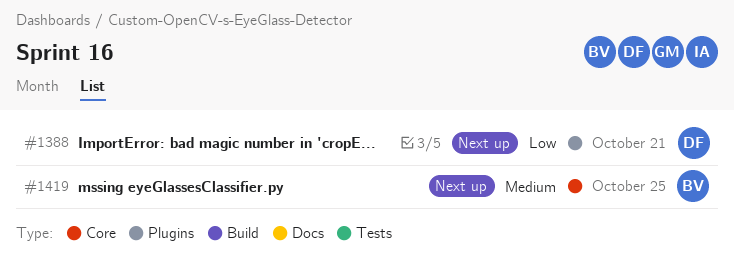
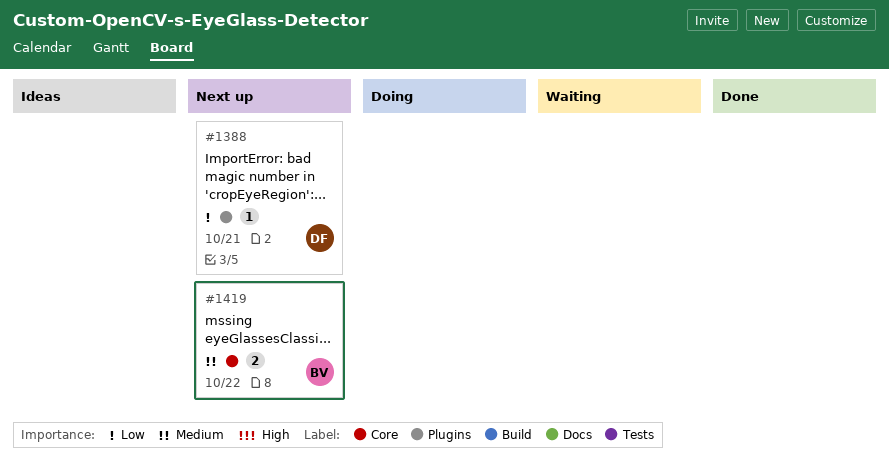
#1419, due: Oct 25 -> Oct 22

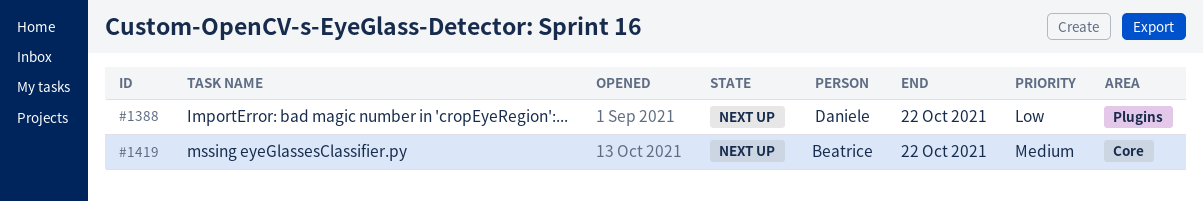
#1388, due: Oct 21 -> Oct 22

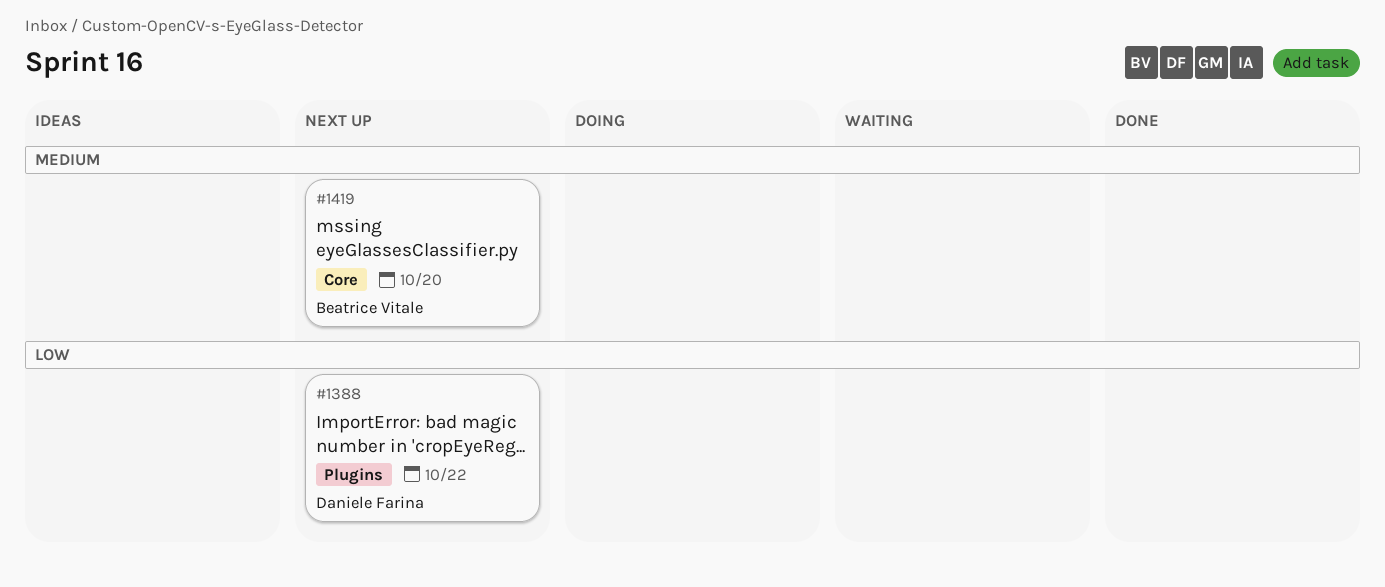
#1419, due: Oct 22 -> Oct 20

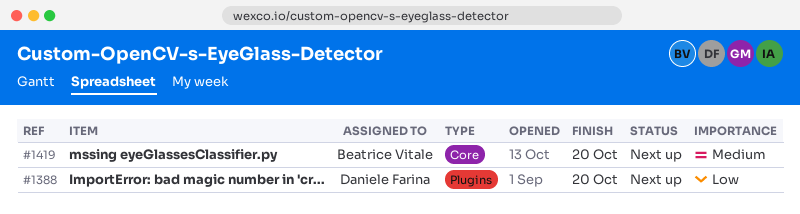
#1388, due: Oct 22 -> Oct 20

